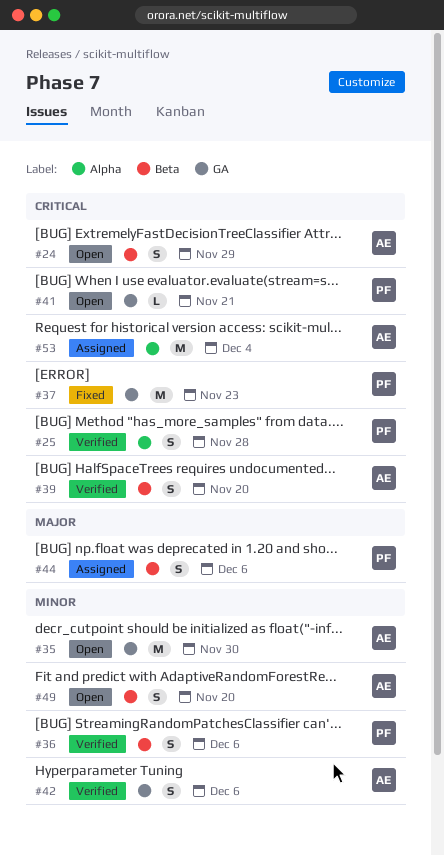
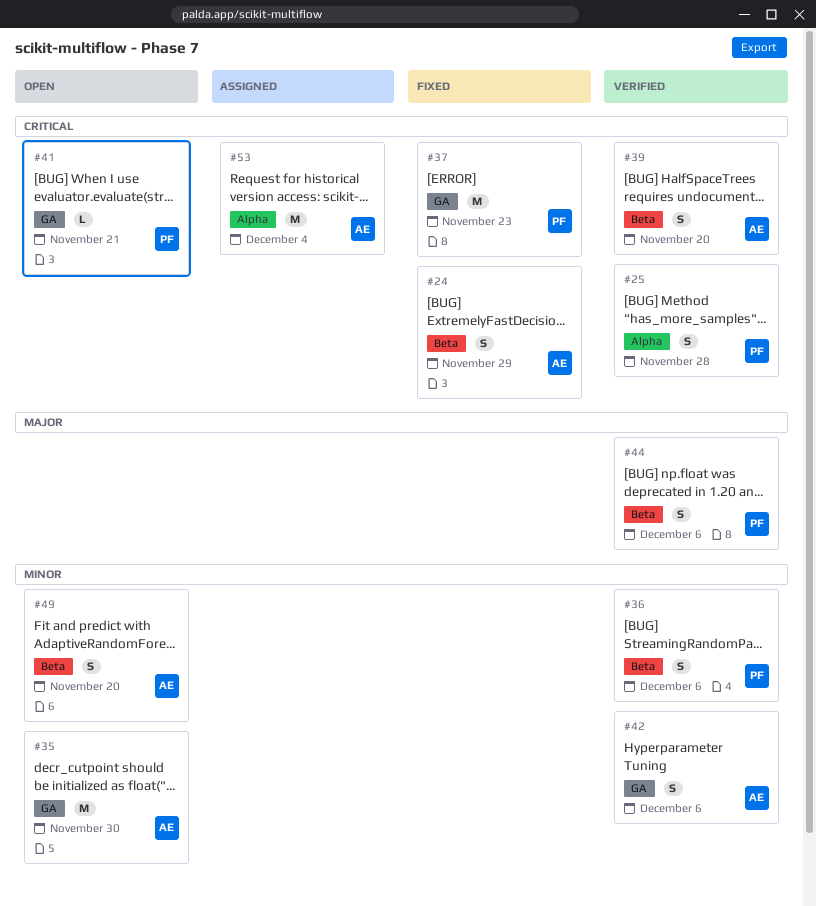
#24, status: Open -> Fixed
#44, status: Assigned -> Verified

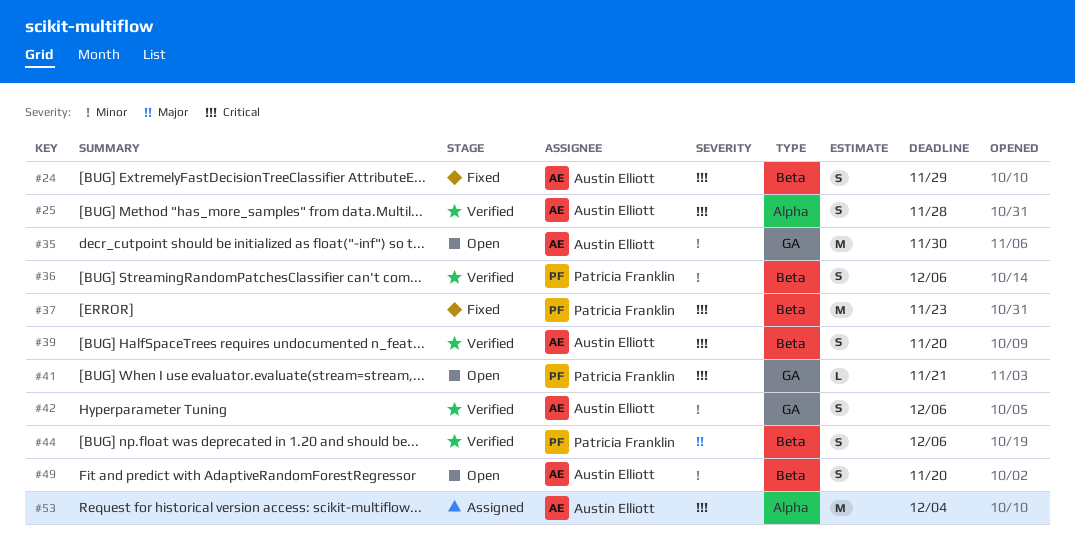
#25, owner: Patricia Franklin -> Austin Elliott
#37, label: GA -> Beta

